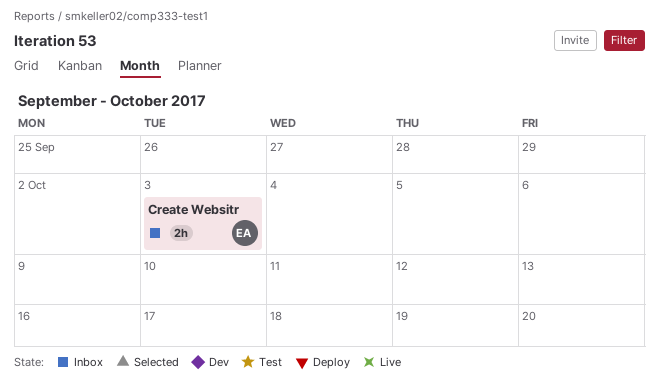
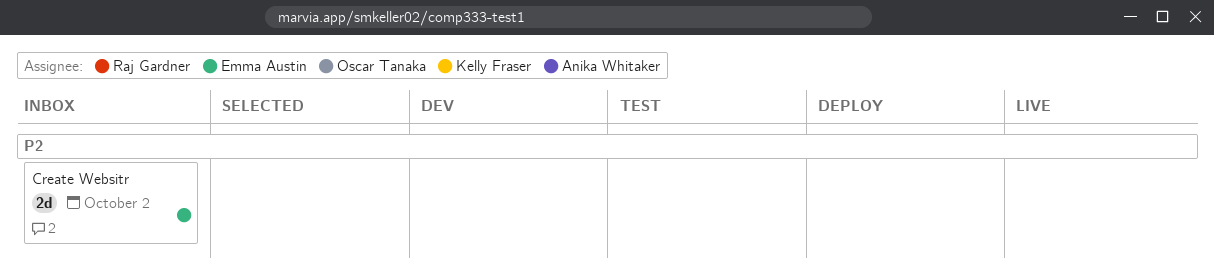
Create Websitr, estimate: 2h -> 2d
Create Websitr, due: Oct 3 -> Oct 2

